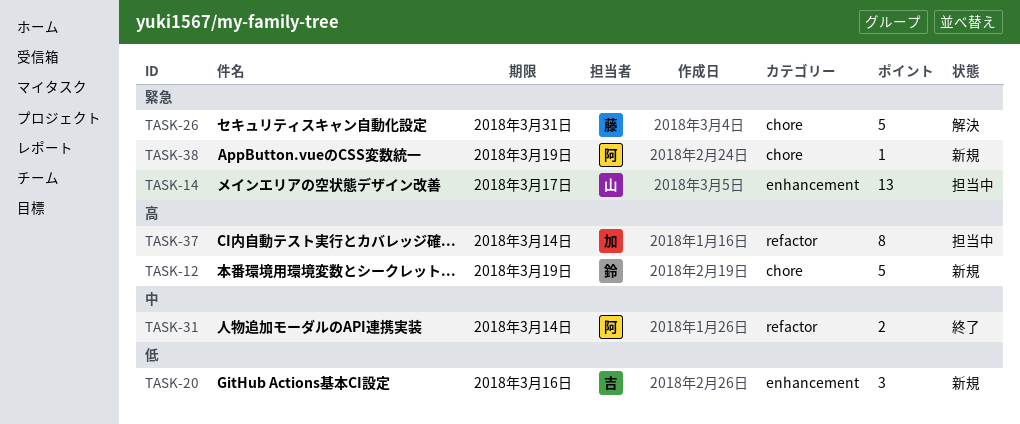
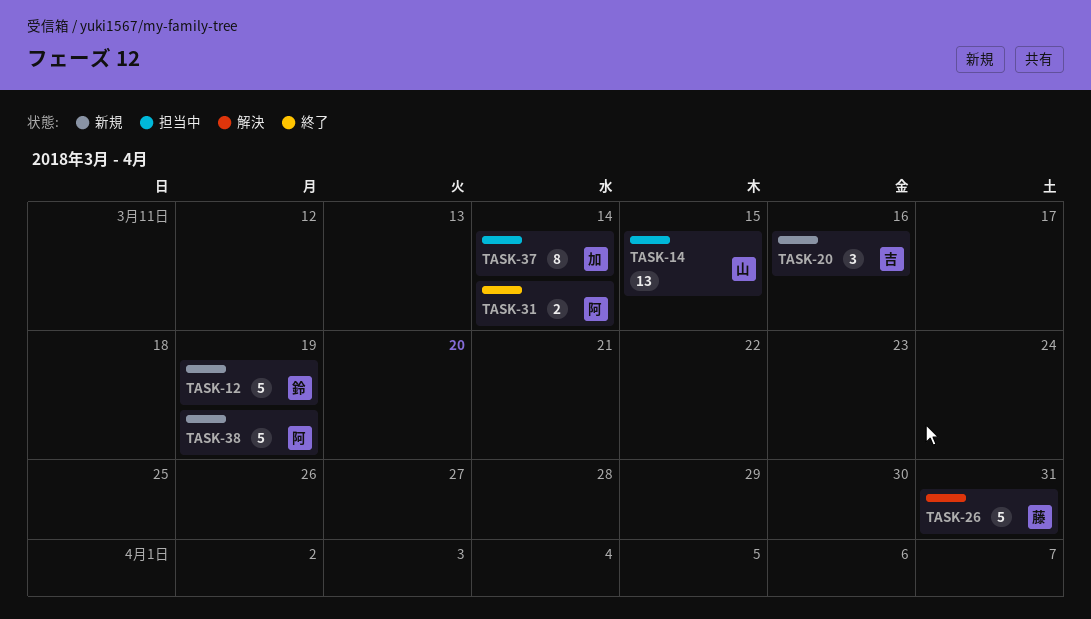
TASK-14, due: Mar 17 -> Mar 15
TASK-38, estimate: 1 -> 5

